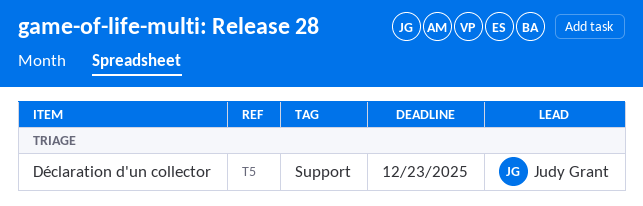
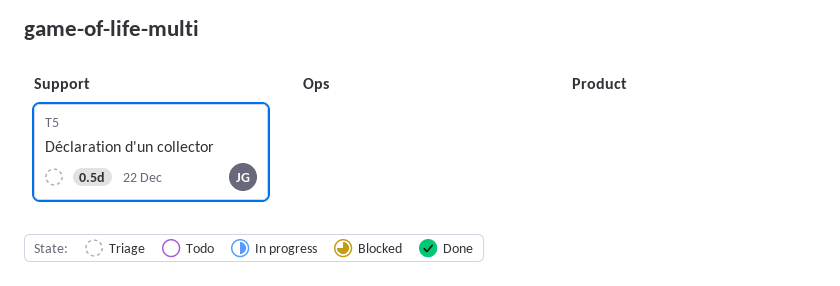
T5, due: Dec 23 -> Dec 22

